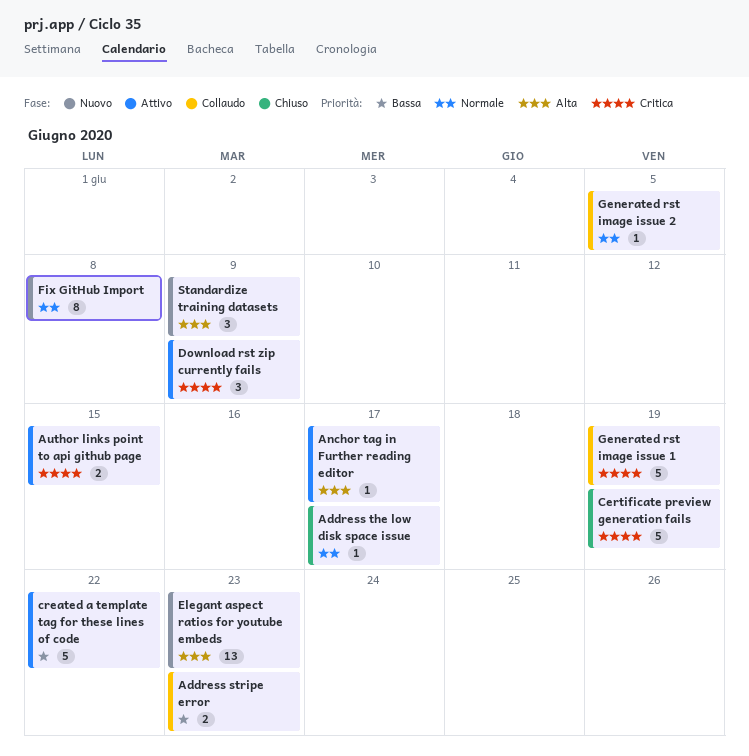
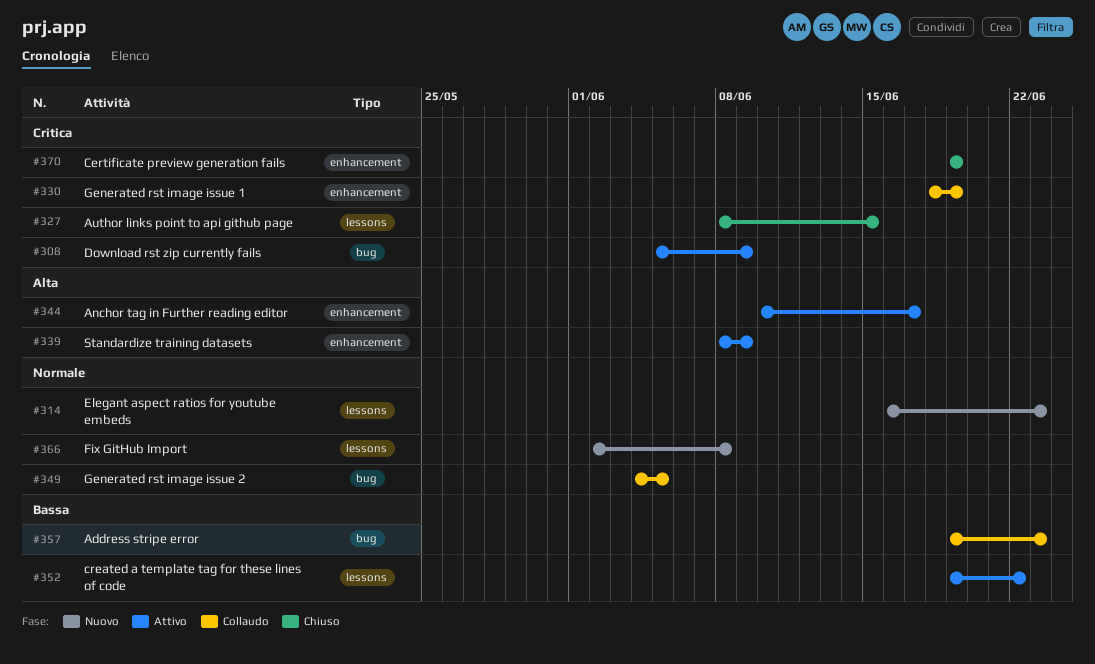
Address the low disk space issue: present -> none
Author links point to api github page, status: Attivo -> Chiuso
Elegant aspect ratios for youtube embeds, priority: Alta -> Normale
Standardize training datasets, status: Nuovo -> Attivo

